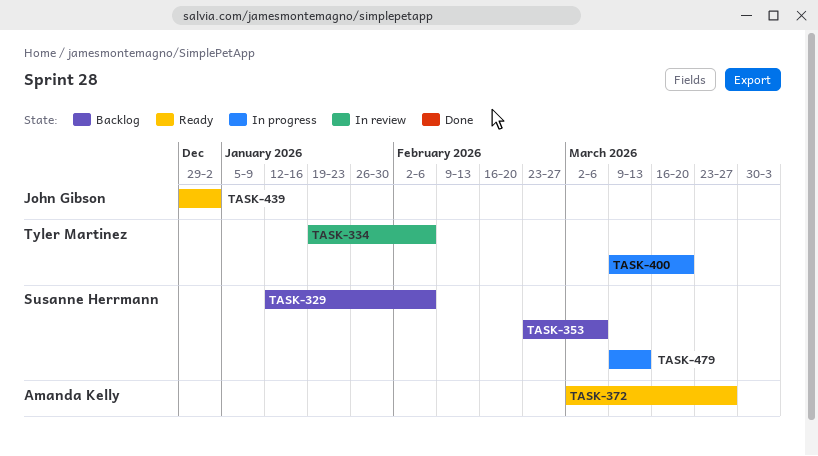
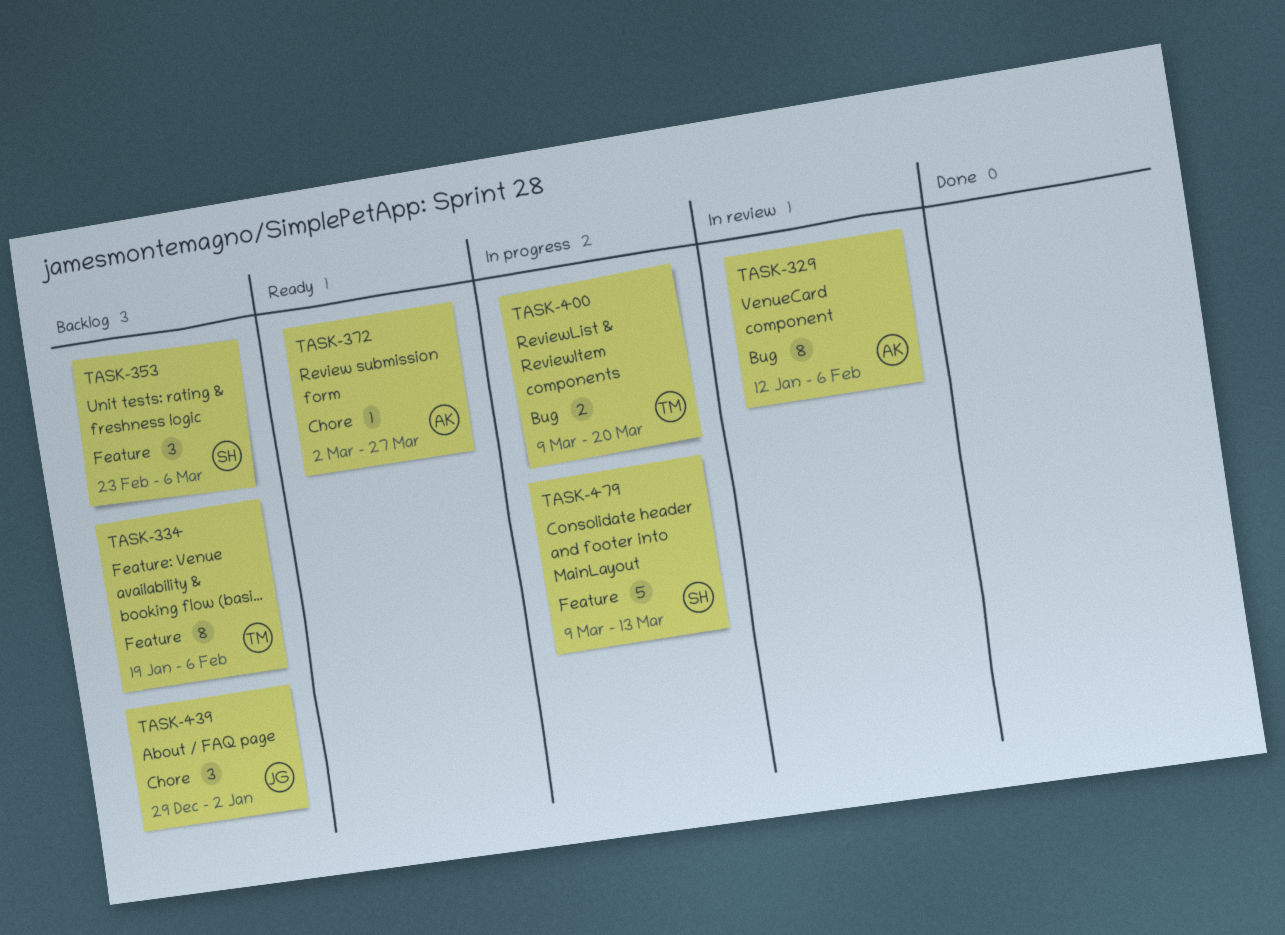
TASK-329, status: Backlog -> In review
TASK-329, owner: Susanne Herrmann -> Amanda Kelly
TASK-334, status: In review -> Backlog
TASK-439, status: Ready -> Backlog

